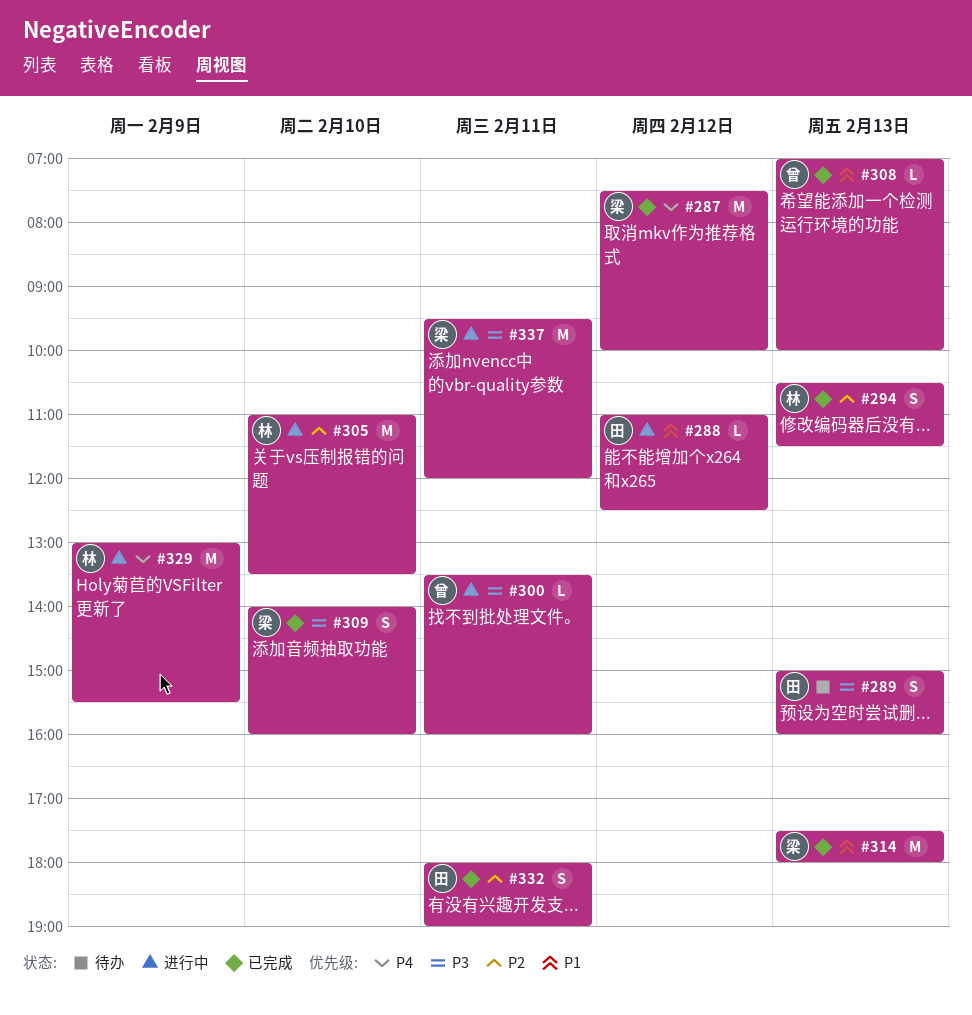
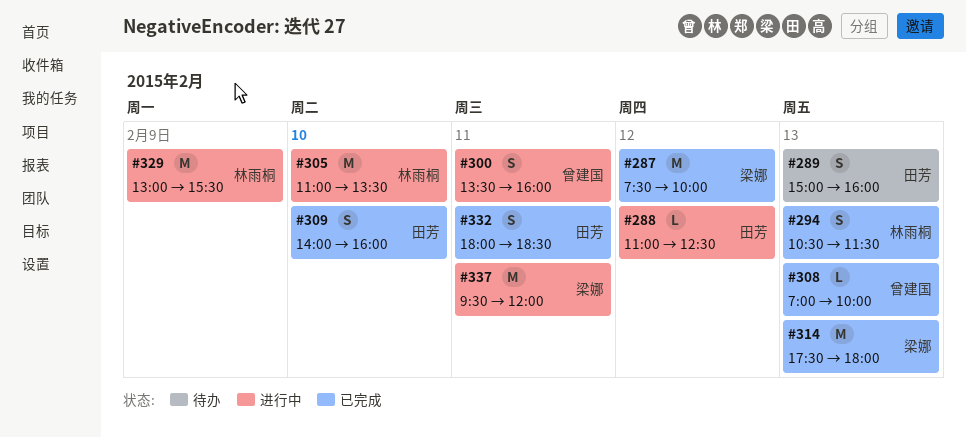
#300, estimate: L -> S
#309, owner: 梁娜 -> 田芳
#332, ends: 19:00 -> 18:30

